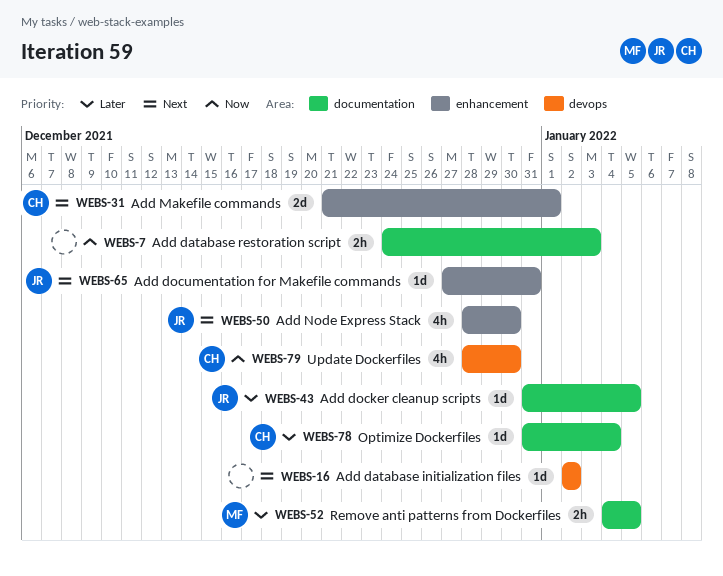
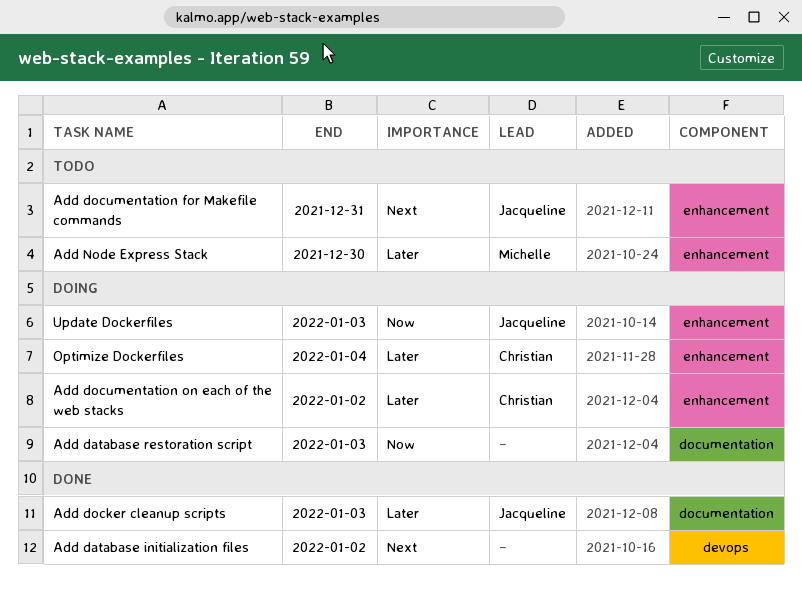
Add docker cleanup scripts, due: Jan 5 -> Jan 3
Add documentation on each of the web stacks: none -> present
Add Makefile commands: present -> none
Add Node Express Stack, owner: Jacqueline -> Michelle
Add Node Express Stack, priority: Next -> Later
Optimize Dockerfiles, label: documentation -> enhancement
Remove anti patterns from Dockerfiles: present -> none
Update Dockerfiles, owner: Christian -> Jacqueline
Update Dockerfiles, label: devops -> enhancement
Update Dockerfiles, due: Dec 30 -> Jan 3

